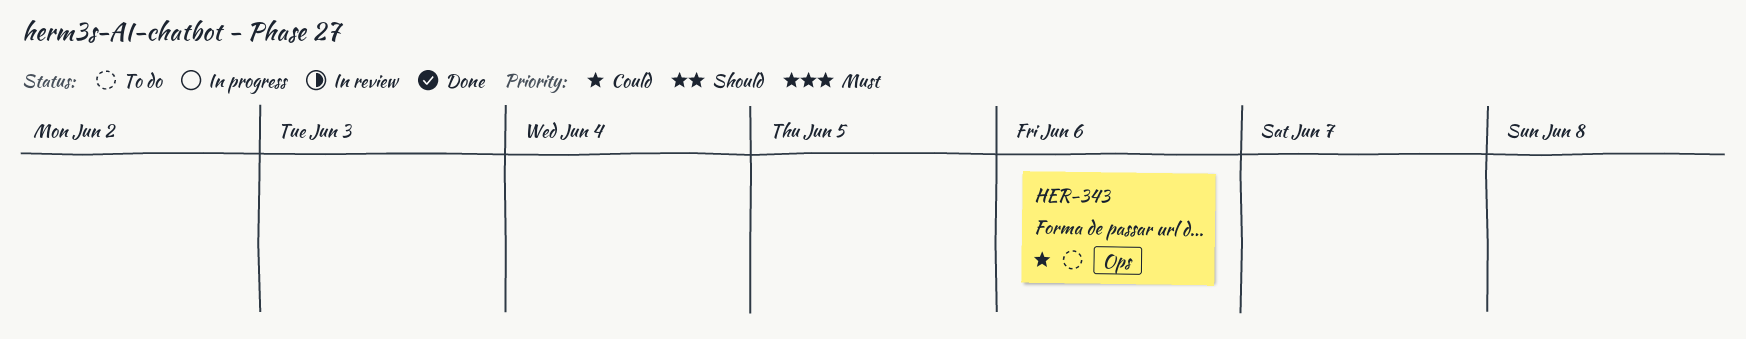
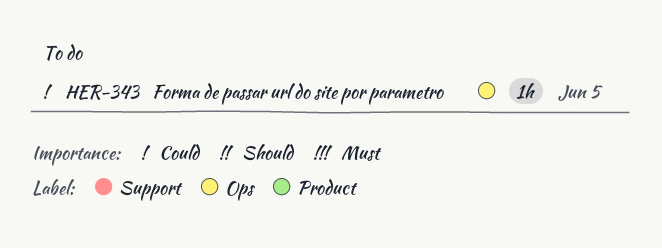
HER-343, due: Jun 6 -> Jun 5

